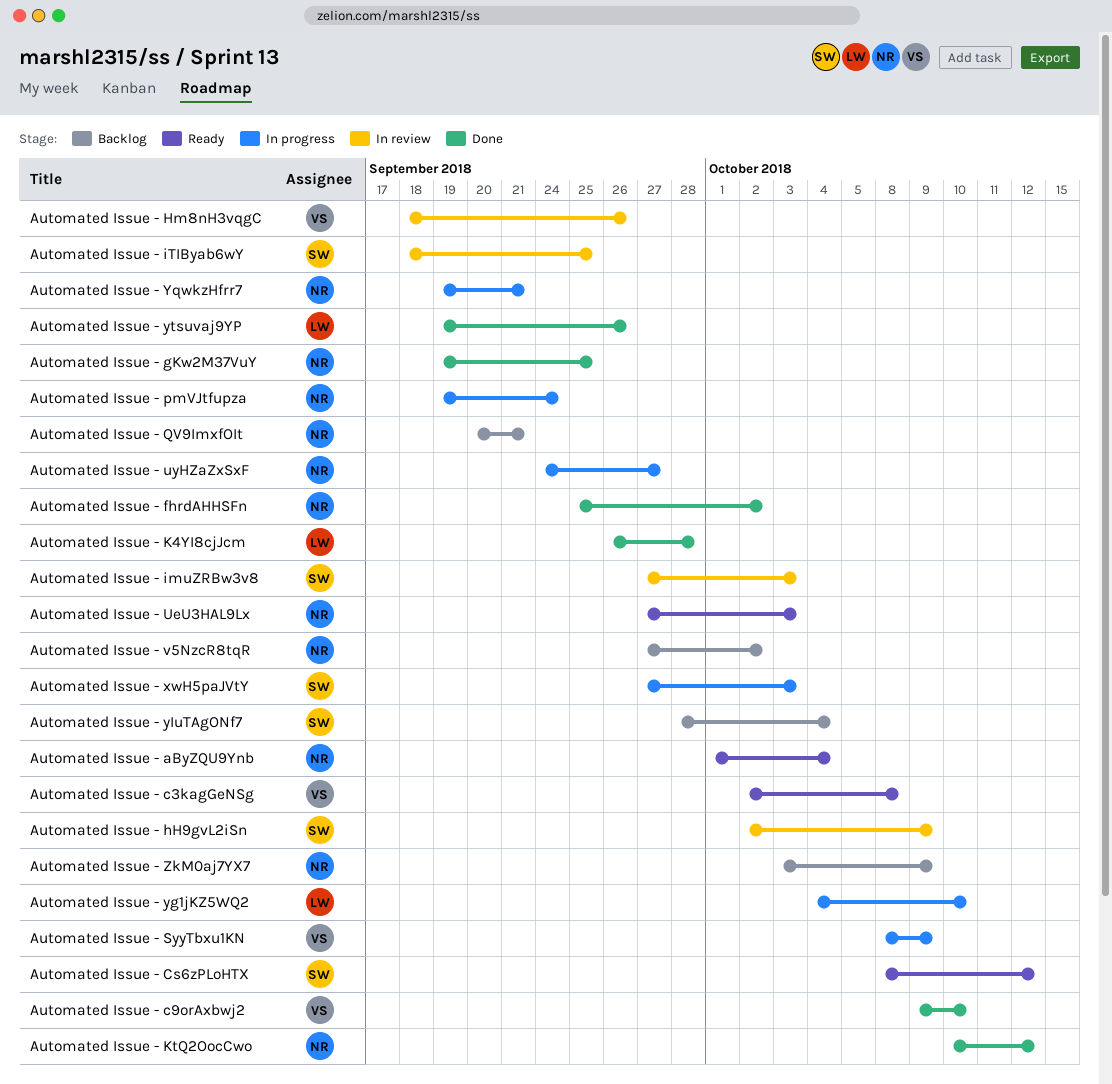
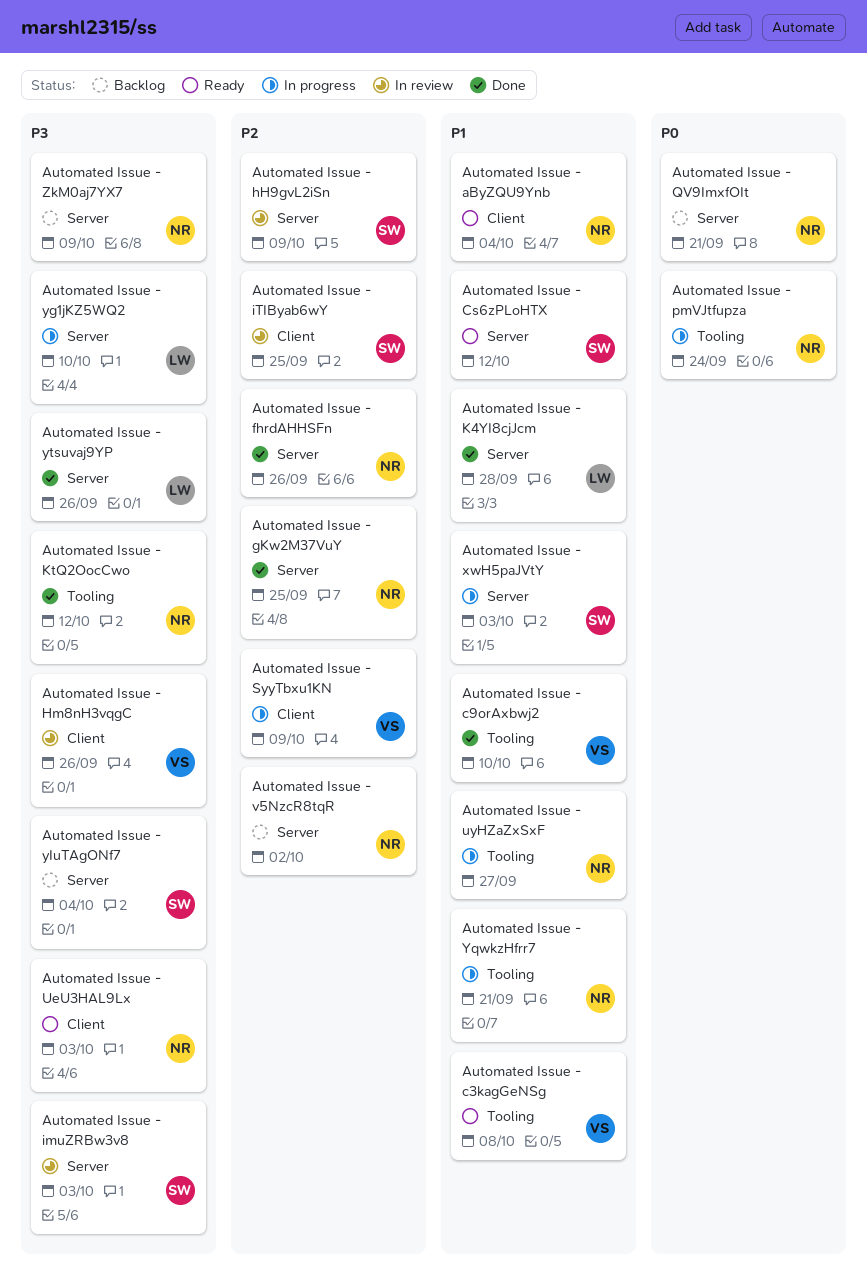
Automated Issue - fhrdAHHSFn, due: Oct 2 -> Sep 26

